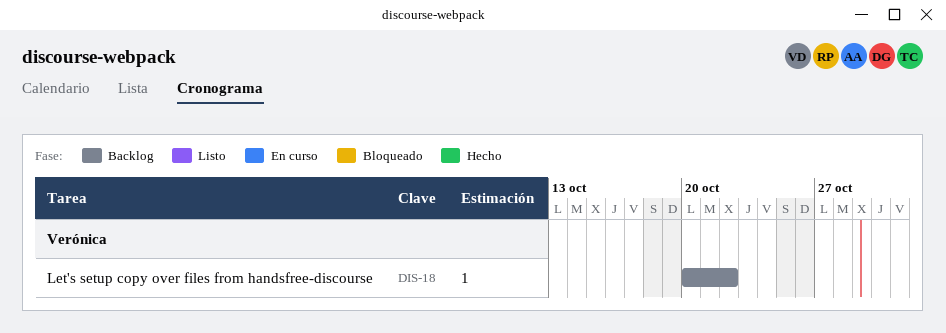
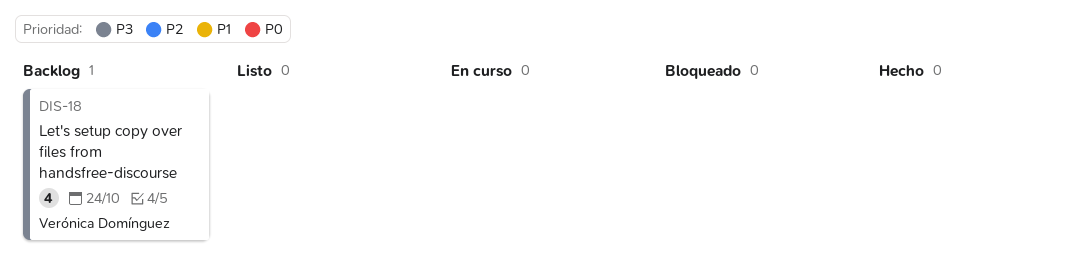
DIS-18, estimate: 1 -> 4
DIS-18, due: Oct 22 -> Oct 24

